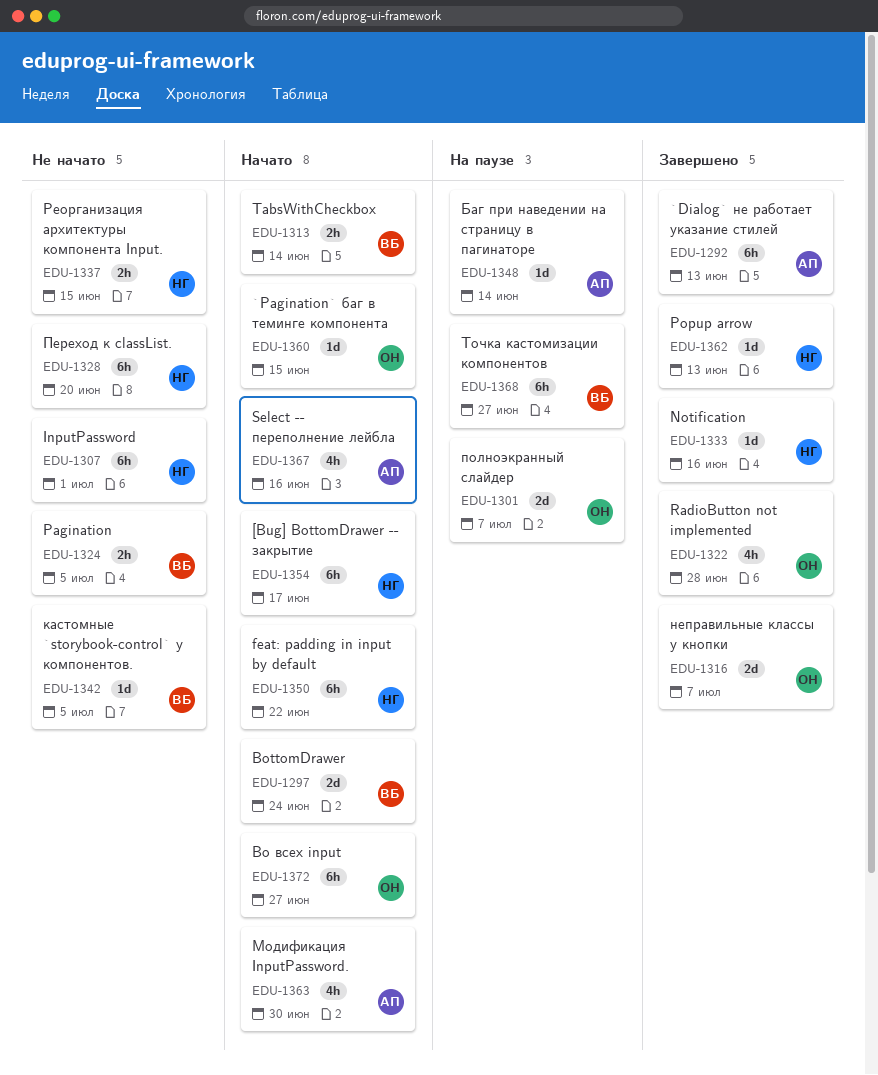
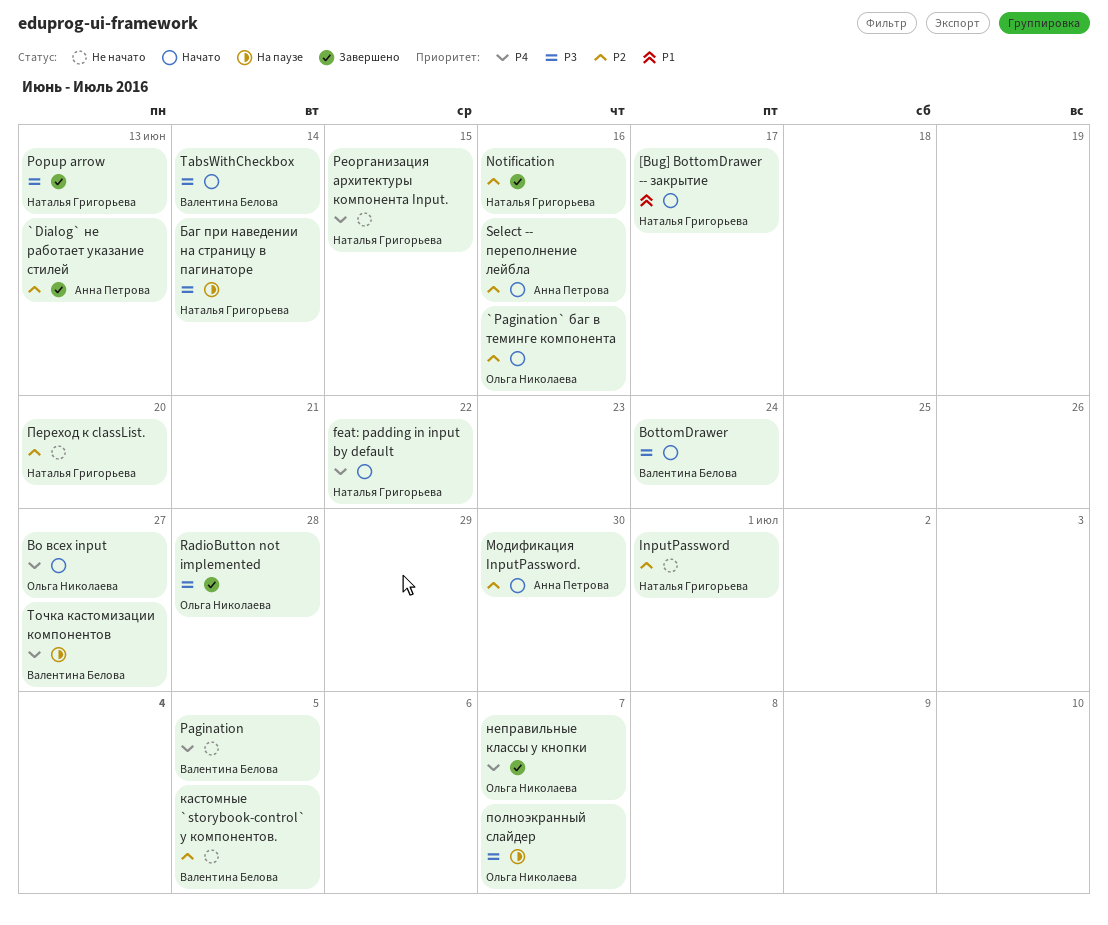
`Pagination` баг в теминге компонента, due: Jun 15 -> Jun 16
Баг при наведении на страницу в пагинаторе, owner: Анна Петрова -> Наталья Григорьева

